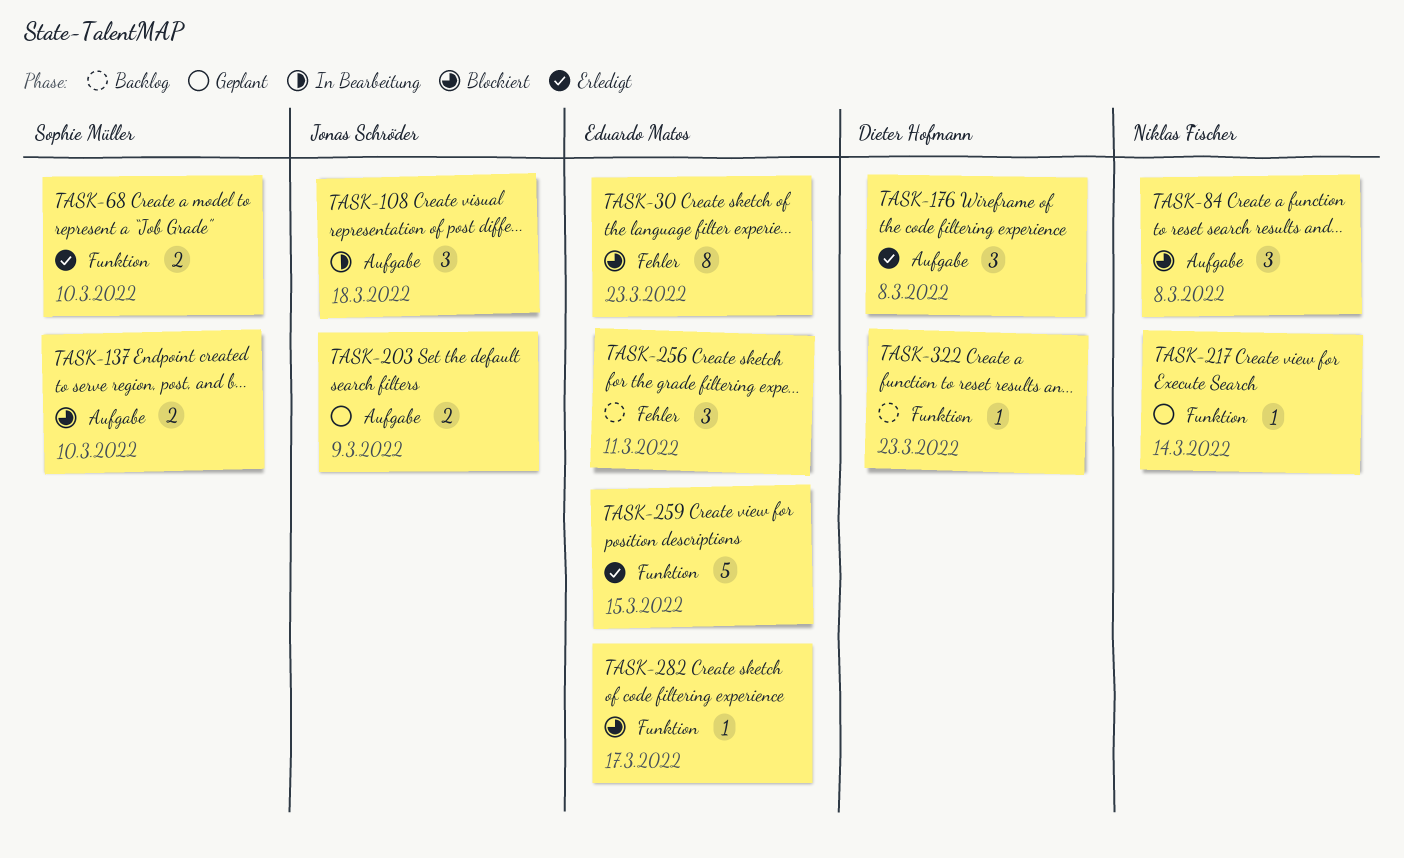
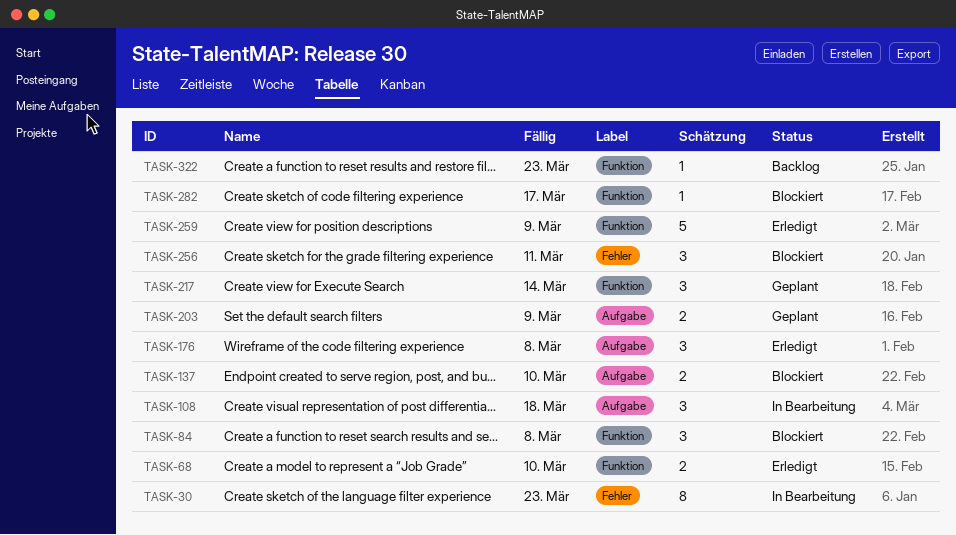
TASK-30, status: Blockiert -> In Bearbeitung
TASK-84, label: Aufgabe -> Funktion
TASK-217, estimate: 1 -> 3
TASK-256, status: Backlog -> Blockiert
TASK-259, due: Mar 15 -> Mar 9

